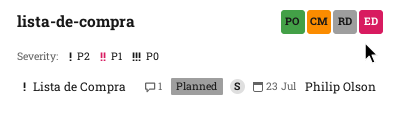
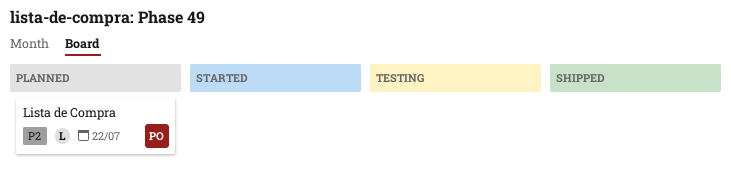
Lista de Compra, estimate: S -> L
Lista de Compra, due: Jul 23 -> Jul 22

